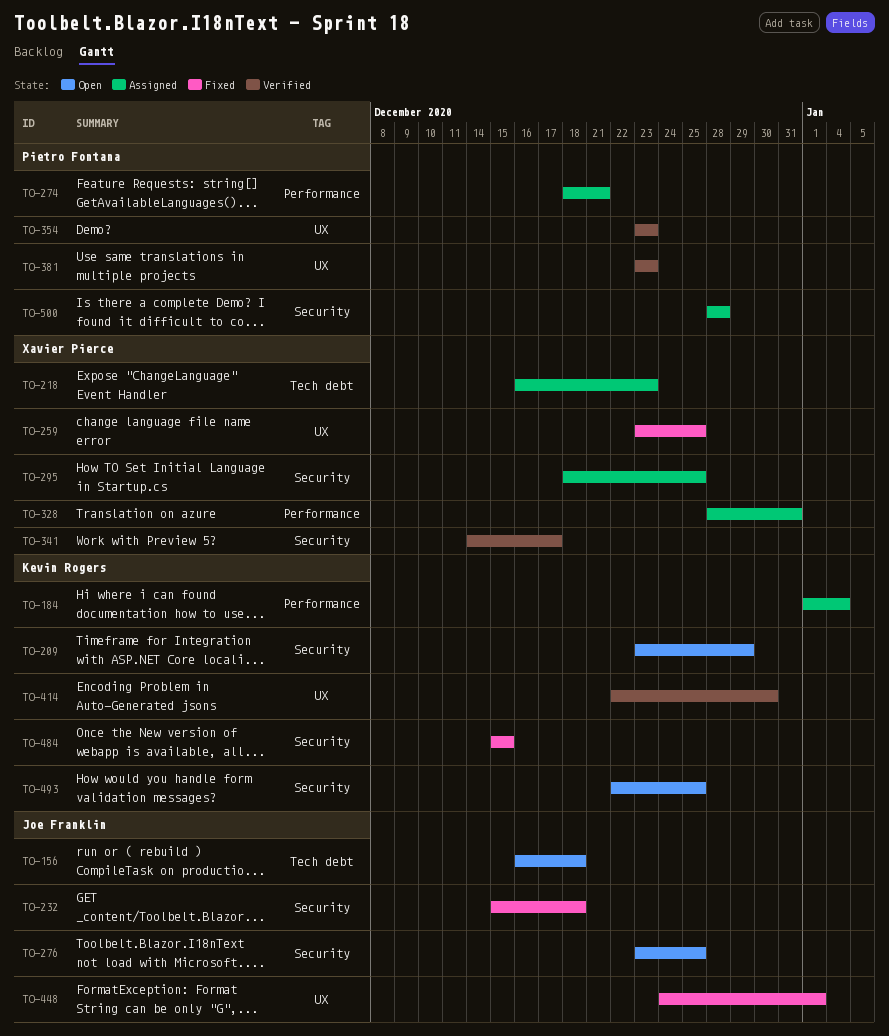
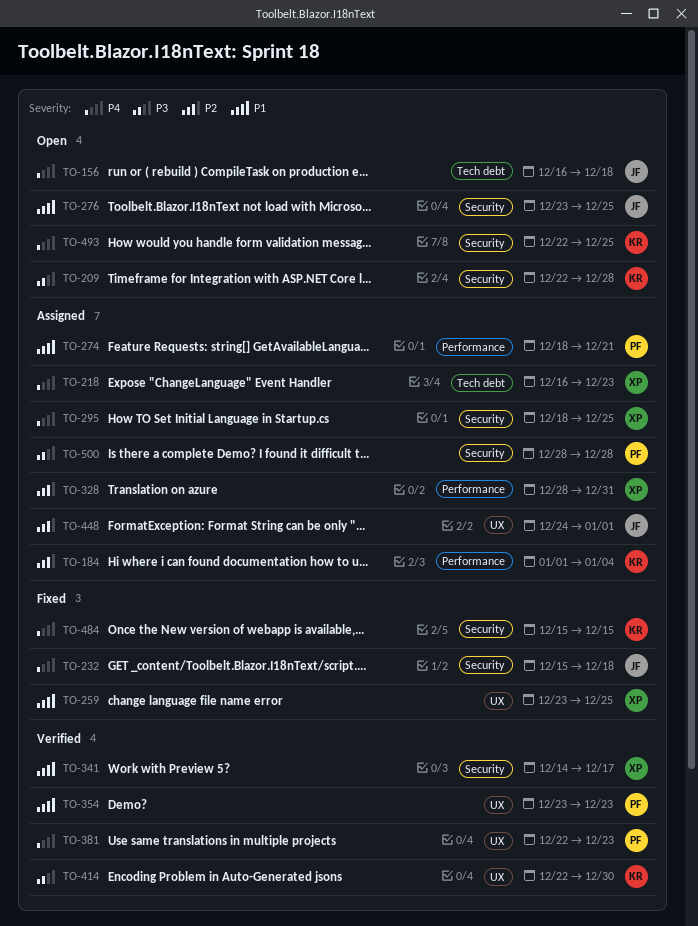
TO-209, start: Dec 23 -> Dec 22
TO-209, due: Dec 29 -> Dec 28
TO-381, start: Dec 23 -> Dec 22
TO-448, status: Fixed -> Assigned

